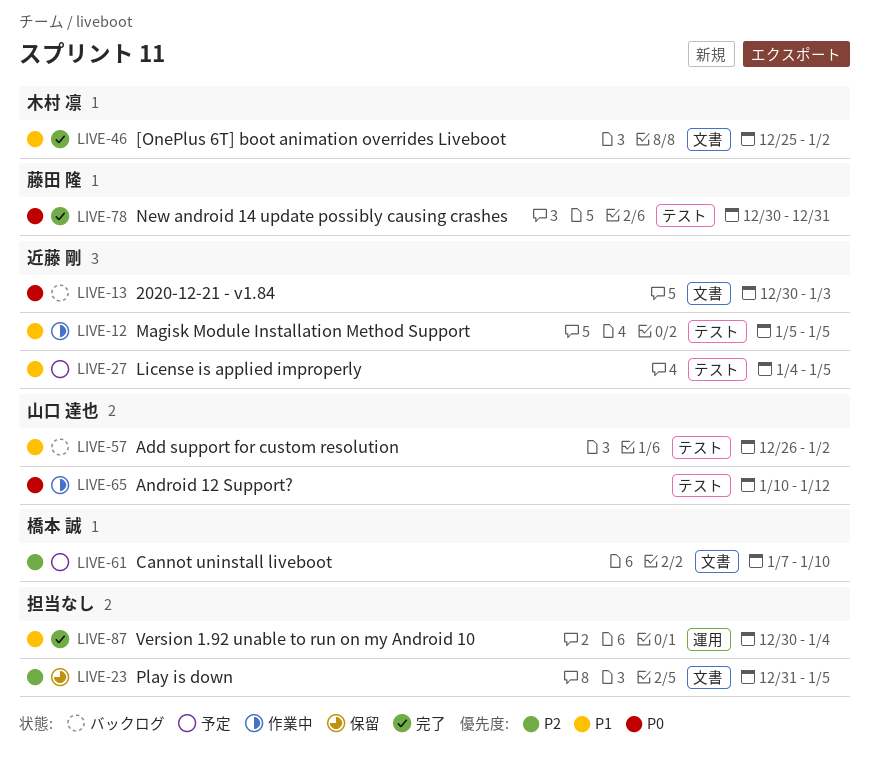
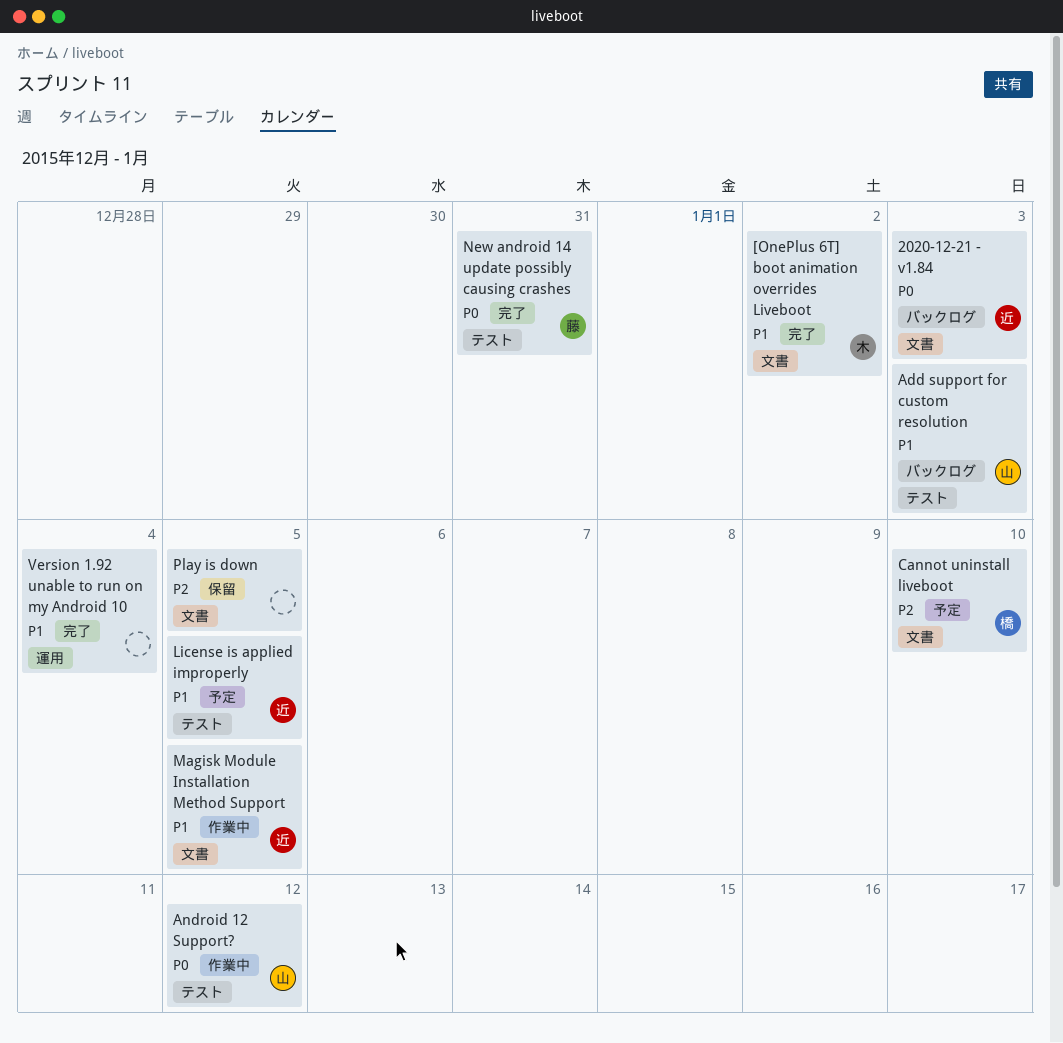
Add support for custom resolution, due: Jan 2 -> Jan 3
Magisk Module Installation Method Support, label: テスト -> 文書

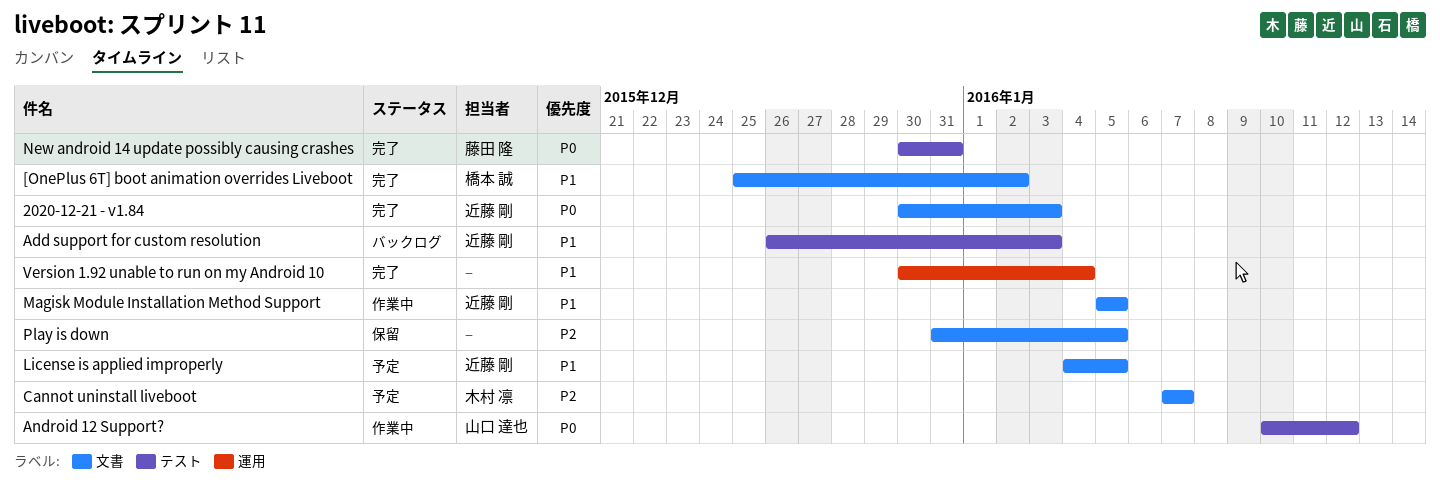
2020-12-21 - v1.84, status: バックログ -> 完了
[OnePlus 6T] boot animation overrides Liveboot, owner: 木村 凛 -> 橋本 誠
Add support for custom resolution, owner: 山口 達也 -> 近藤 剛
Cannot uninstall liveboot, owner: 橋本 誠 -> 木村 凛
Cannot uninstall liveboot, due: Jan 10 -> Jan 7
License is applied improperly, label: テスト -> 文書

